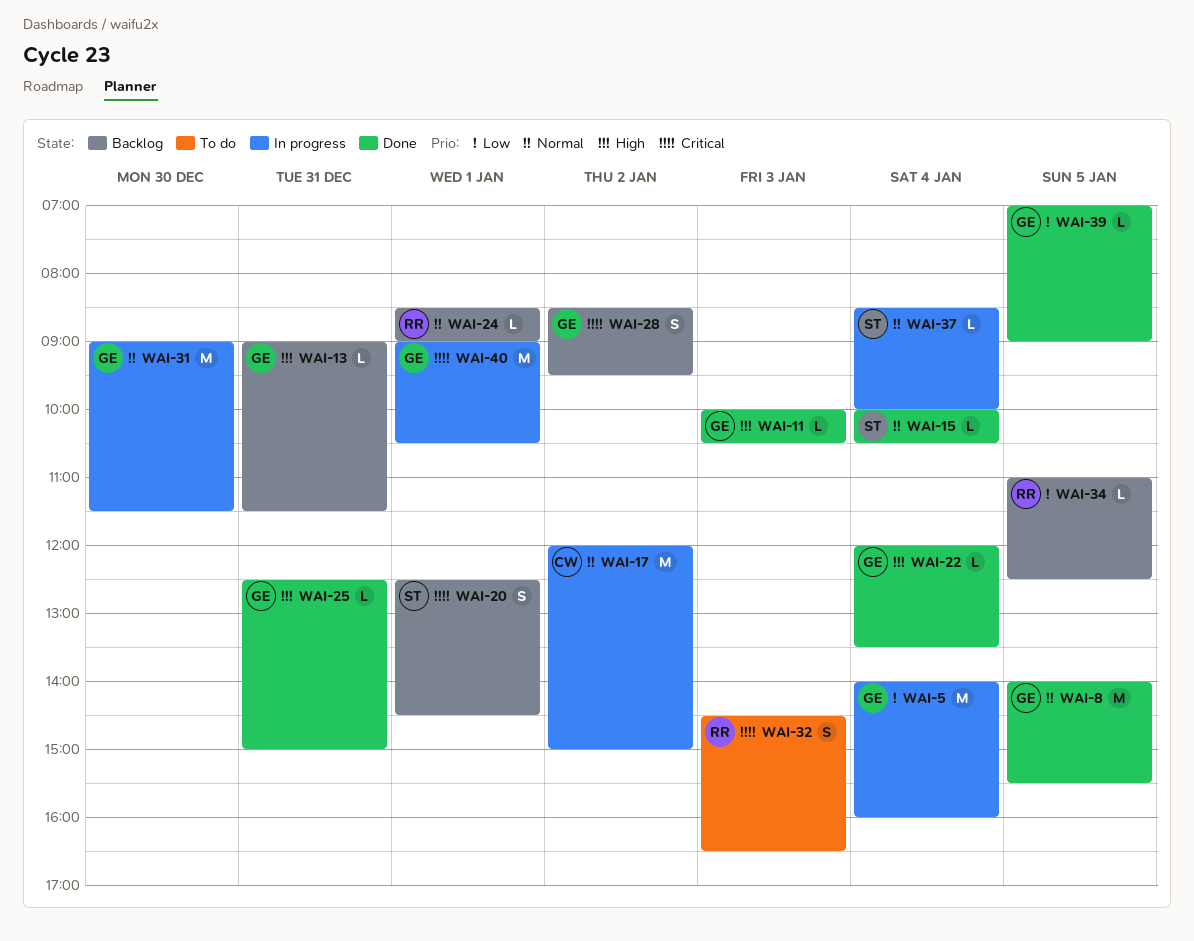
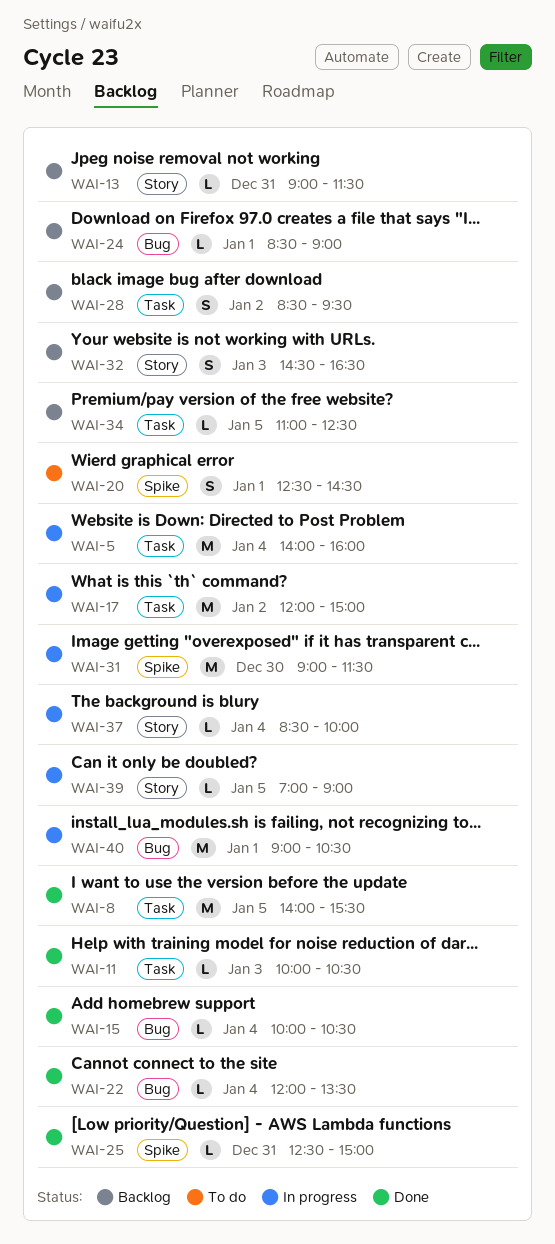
WAI-20, status: Backlog -> To do
WAI-32, status: To do -> Backlog
WAI-39, status: Done -> In progress

